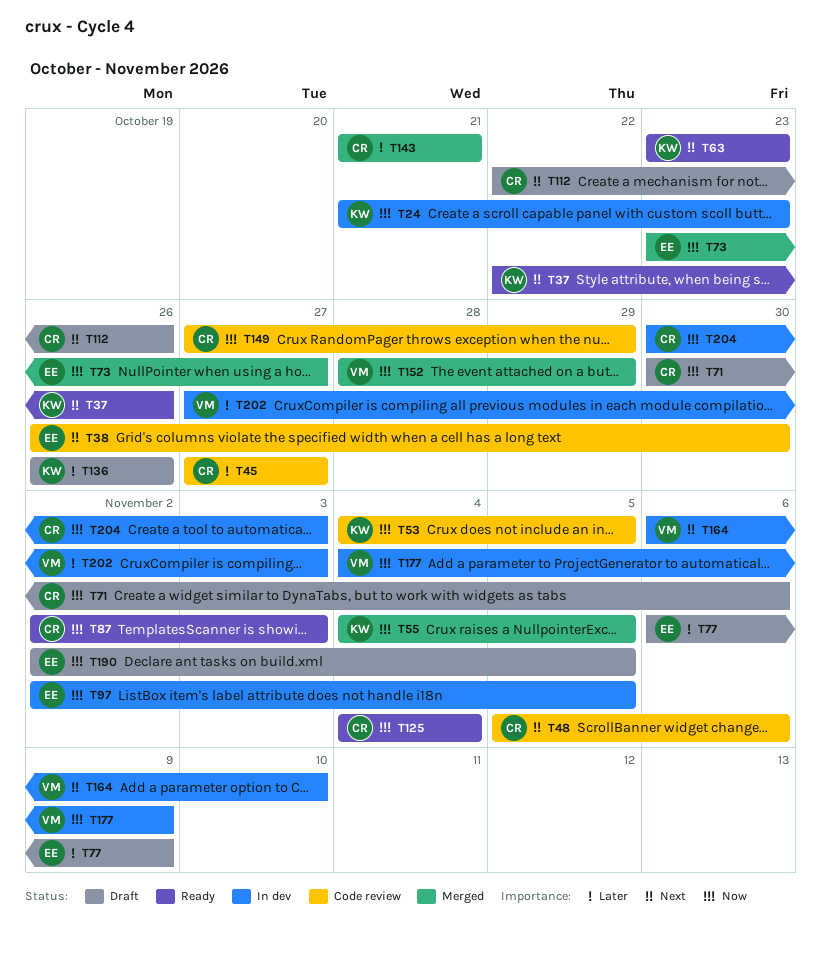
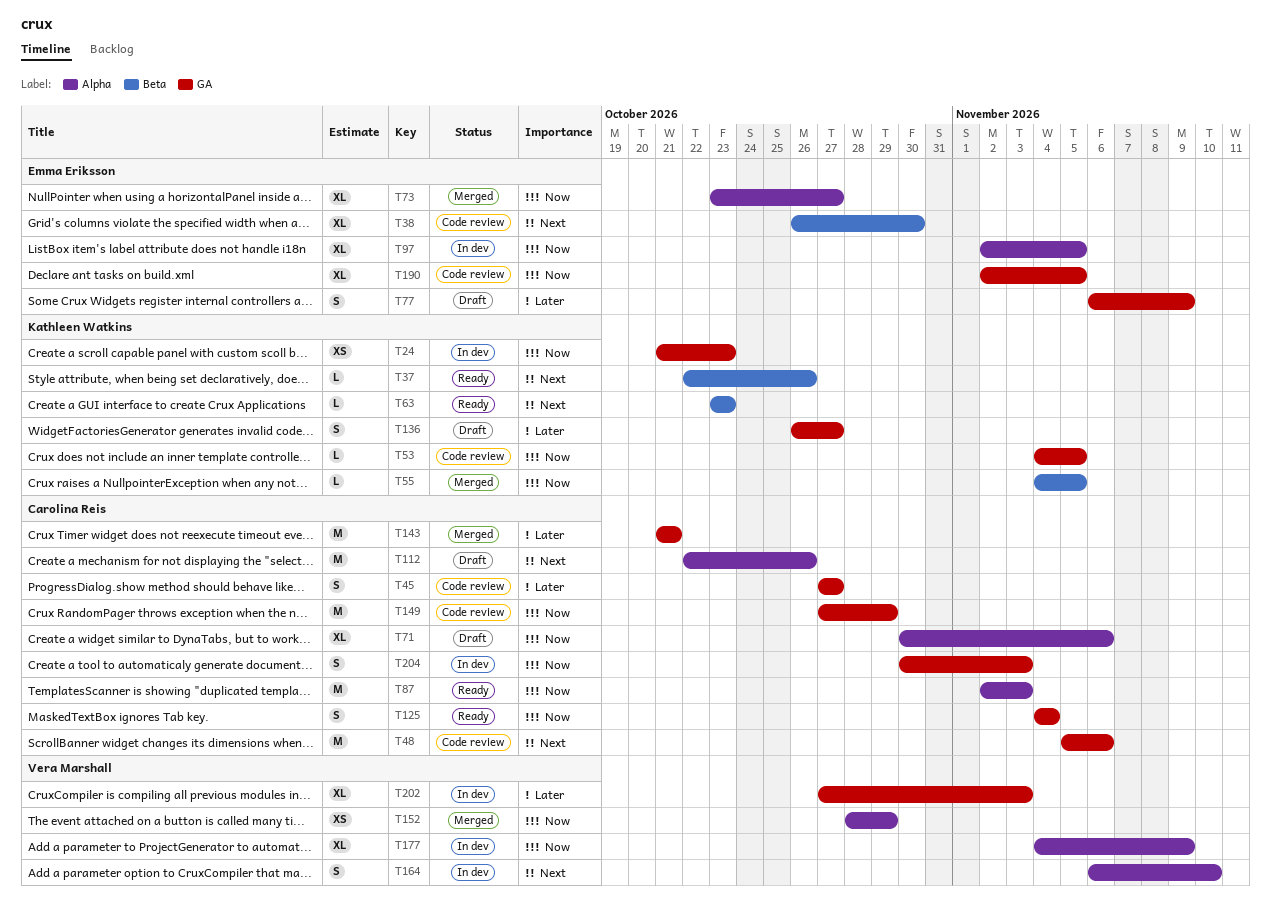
T136, due: Oct 26 -> Oct 27
T190, status: Draft -> Code review

